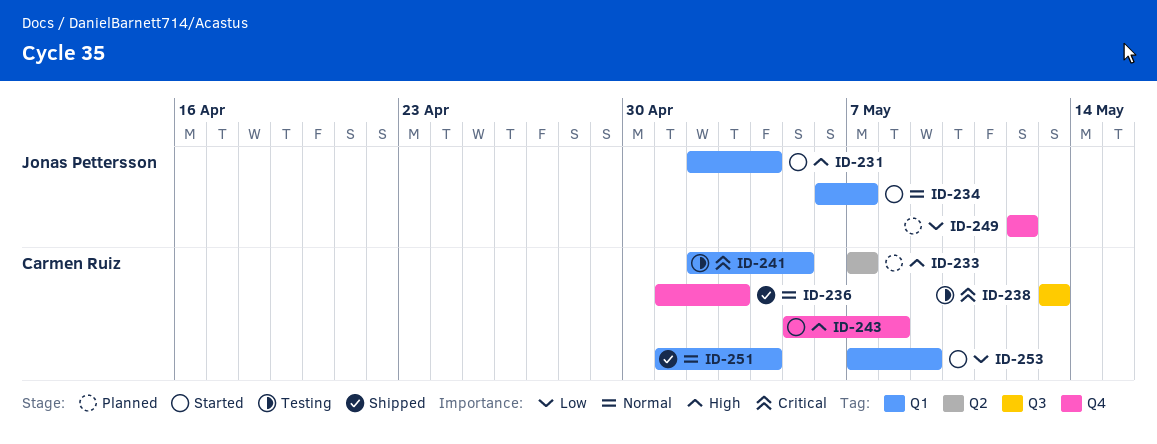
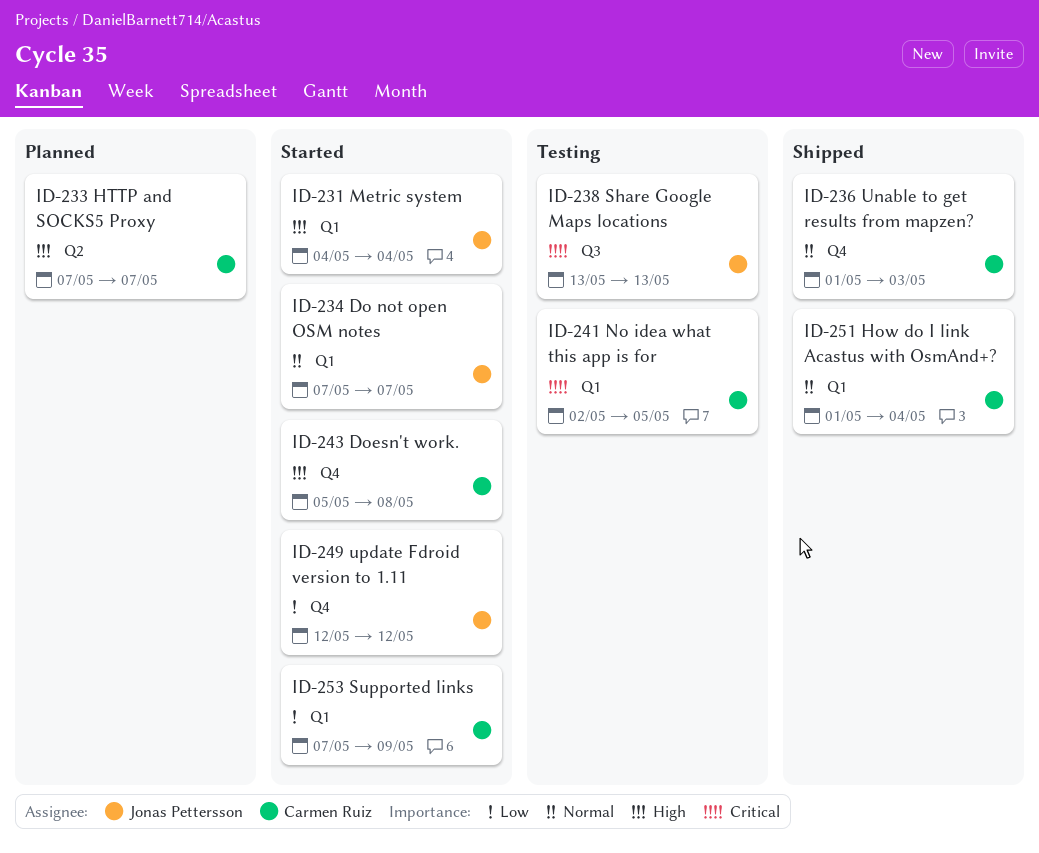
ID-231, start: May 2 -> May 4
ID-234, start: May 6 -> May 7
ID-238, owner: Carmen Ruiz -> Jonas Pettersson
ID-249, status: Planned -> Started

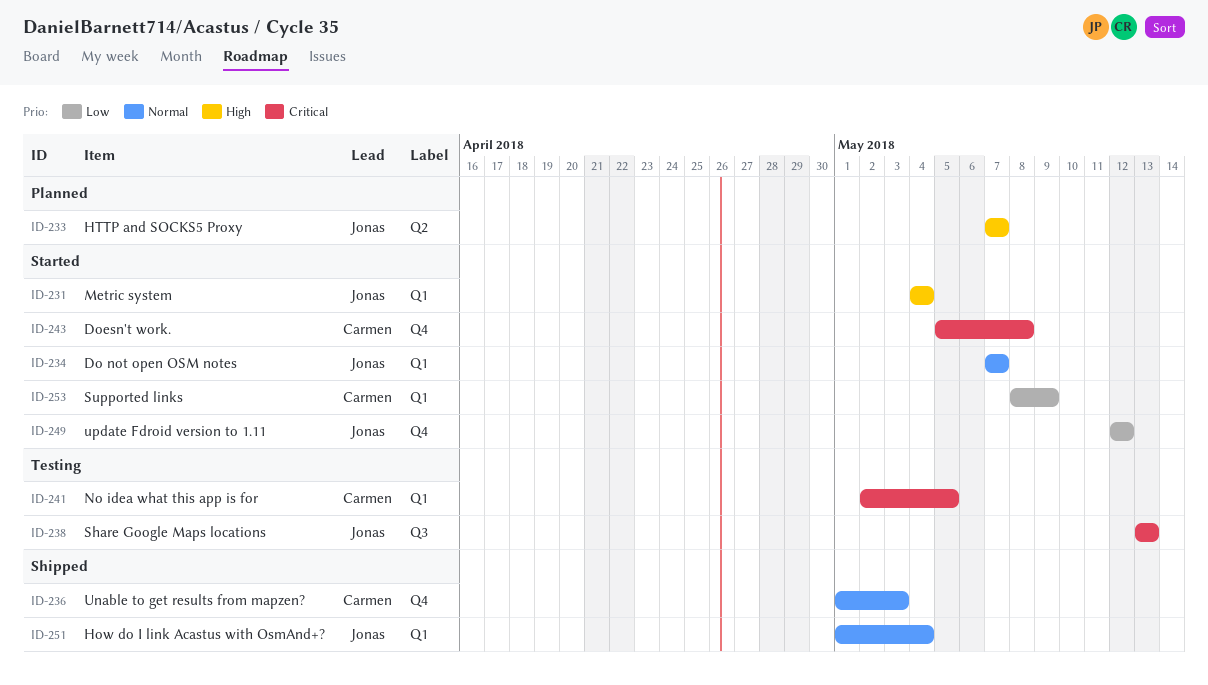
ID-233, owner: Carmen Ruiz -> Jonas Pettersson
ID-243, priority: High -> Critical
ID-251, owner: Carmen Ruiz -> Jonas Pettersson
ID-253, start: May 7 -> May 8

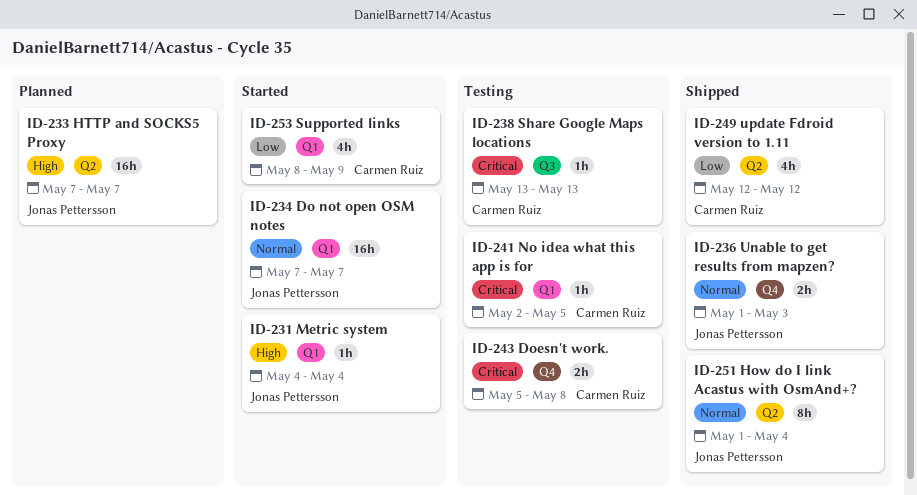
ID-236, owner: Carmen Ruiz -> Jonas Pettersson
ID-238, owner: Jonas Pettersson -> Carmen Ruiz
ID-243, status: Started -> Testing
ID-249, status: Started -> Shipped
ID-249, owner: Jonas Pettersson -> Carmen Ruiz
ID-249, label: Q4 -> Q2
ID-251, label: Q1 -> Q2

